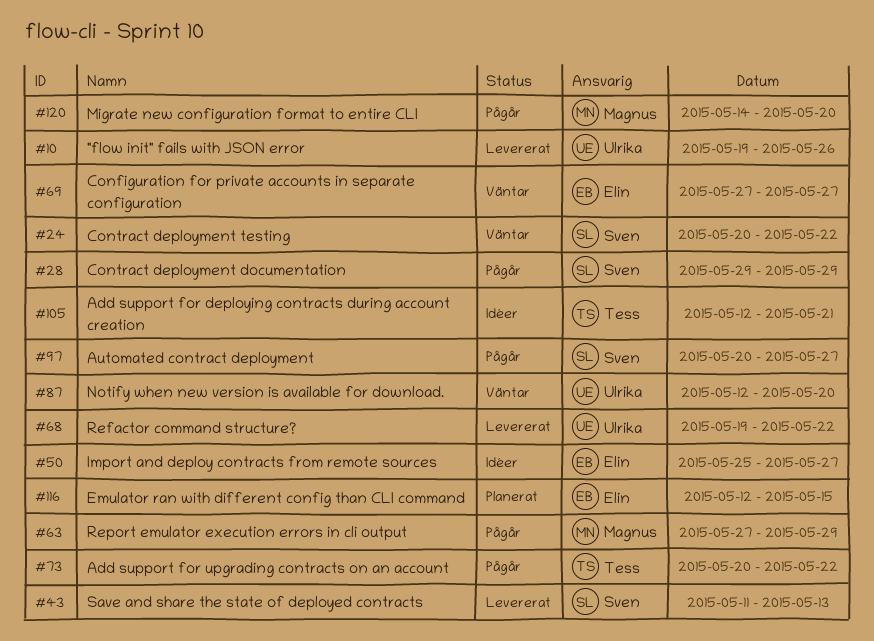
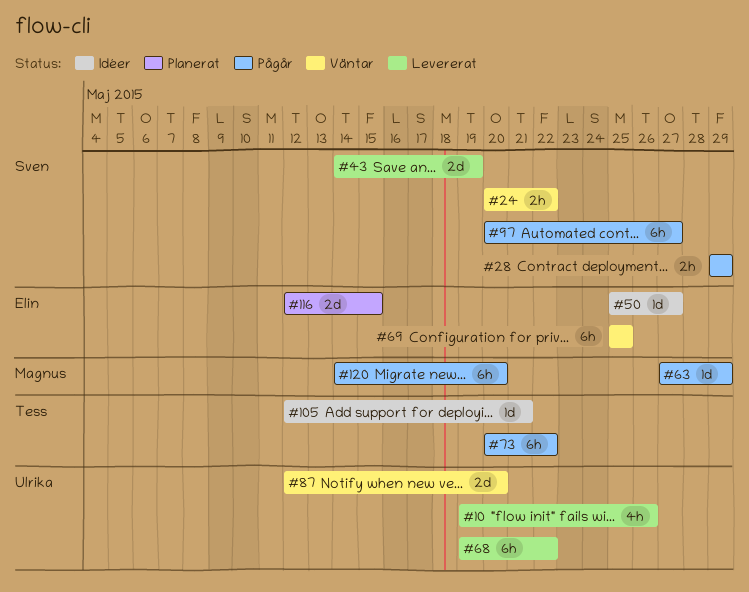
#43, start: May 11 -> May 14
#43, due: May 13 -> May 19
#69, start: May 27 -> May 25
#69, due: May 27 -> May 25

